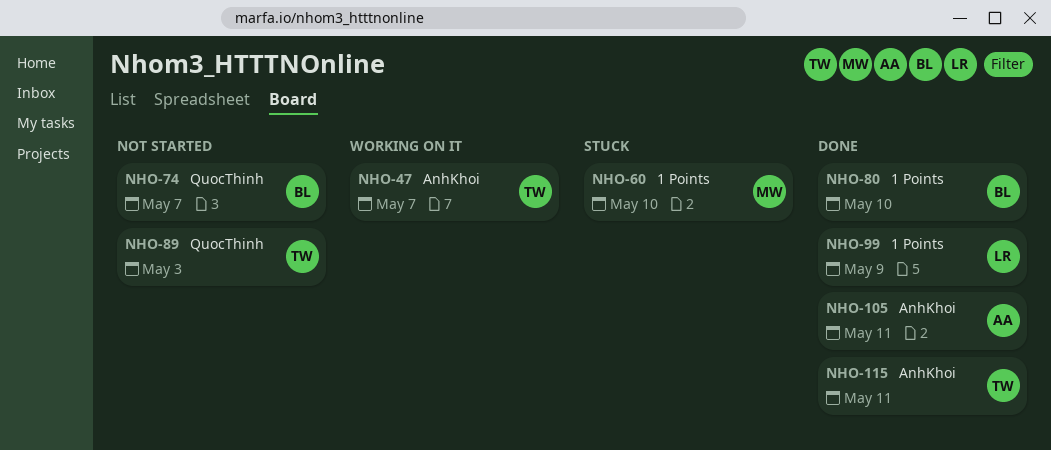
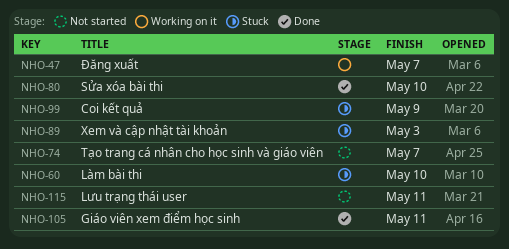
NHO-89, status: Not started -> Stuck
NHO-99, status: Done -> Stuck
NHO-115, status: Done -> Not started

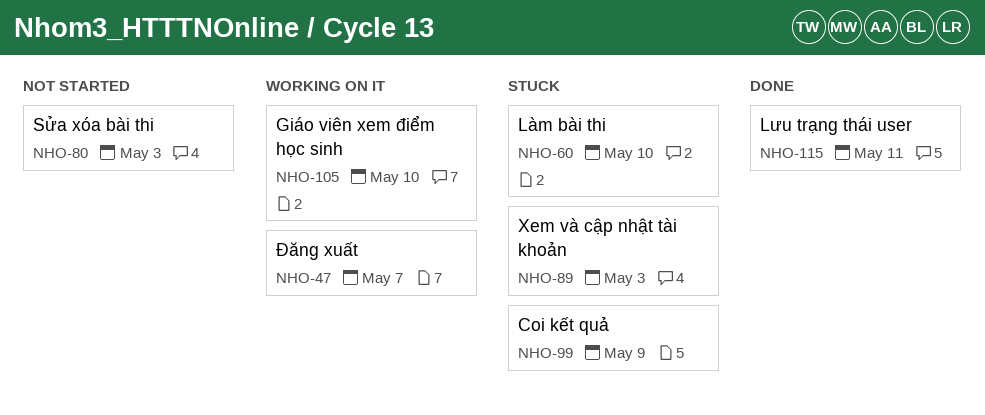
NHO-74: present -> none
NHO-80, status: Done -> Not started
NHO-80, due: May 10 -> May 3
NHO-105, status: Done -> Working on it
NHO-105, due: May 11 -> May 10
NHO-115, status: Not started -> Done

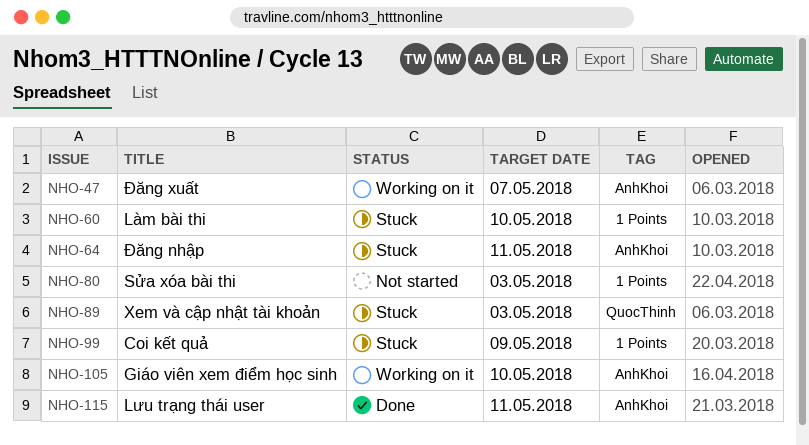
NHO-64: none -> present

